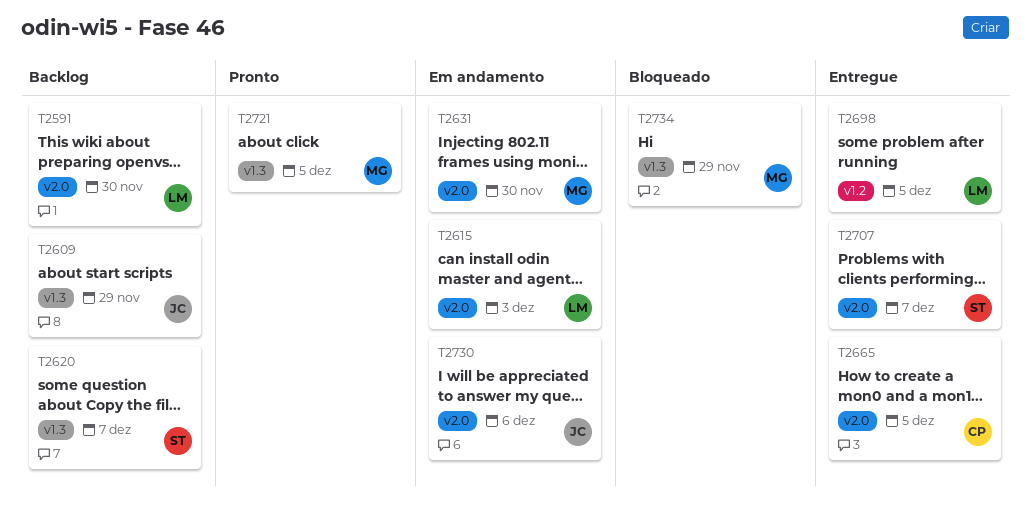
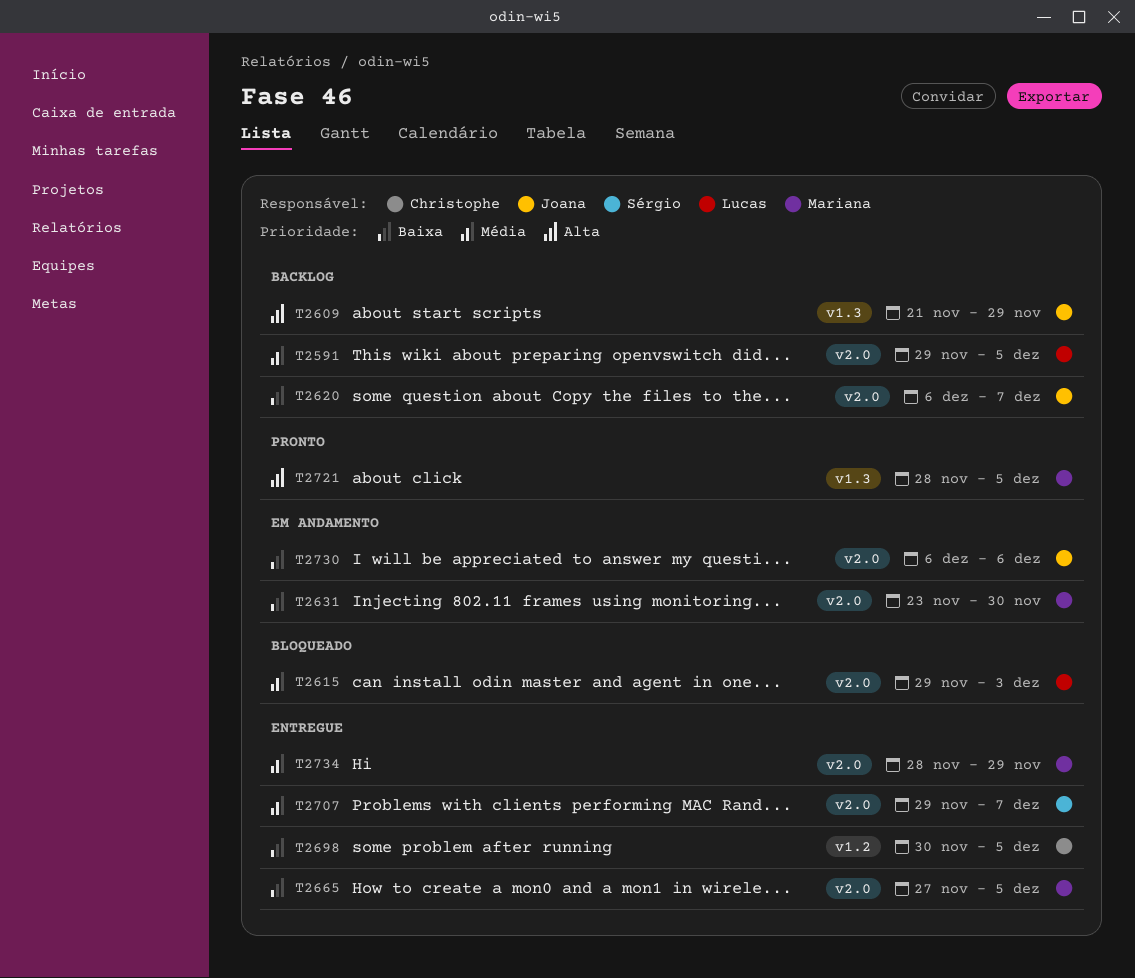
T2591, due: Nov 30 -> Dec 5
T2615, status: Em andamento -> Bloqueado
T2620, owner: Sérgio -> Joana
T2620, label: v1.3 -> v2.0
T2665, owner: Christophe -> Mariana
T2698, owner: Lucas -> Christophe
T2734, status: Bloqueado -> Entregue
T2734, label: v1.3 -> v2.0

